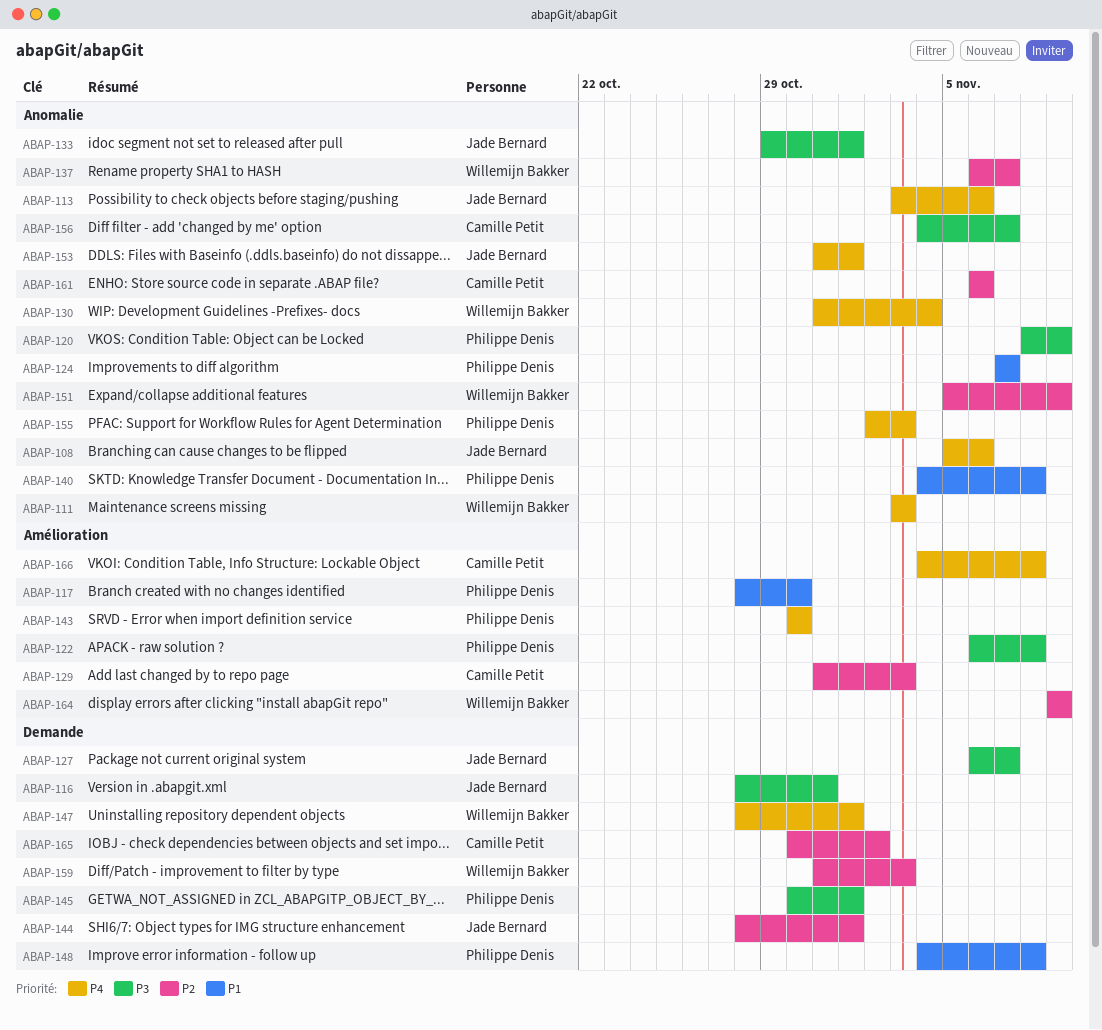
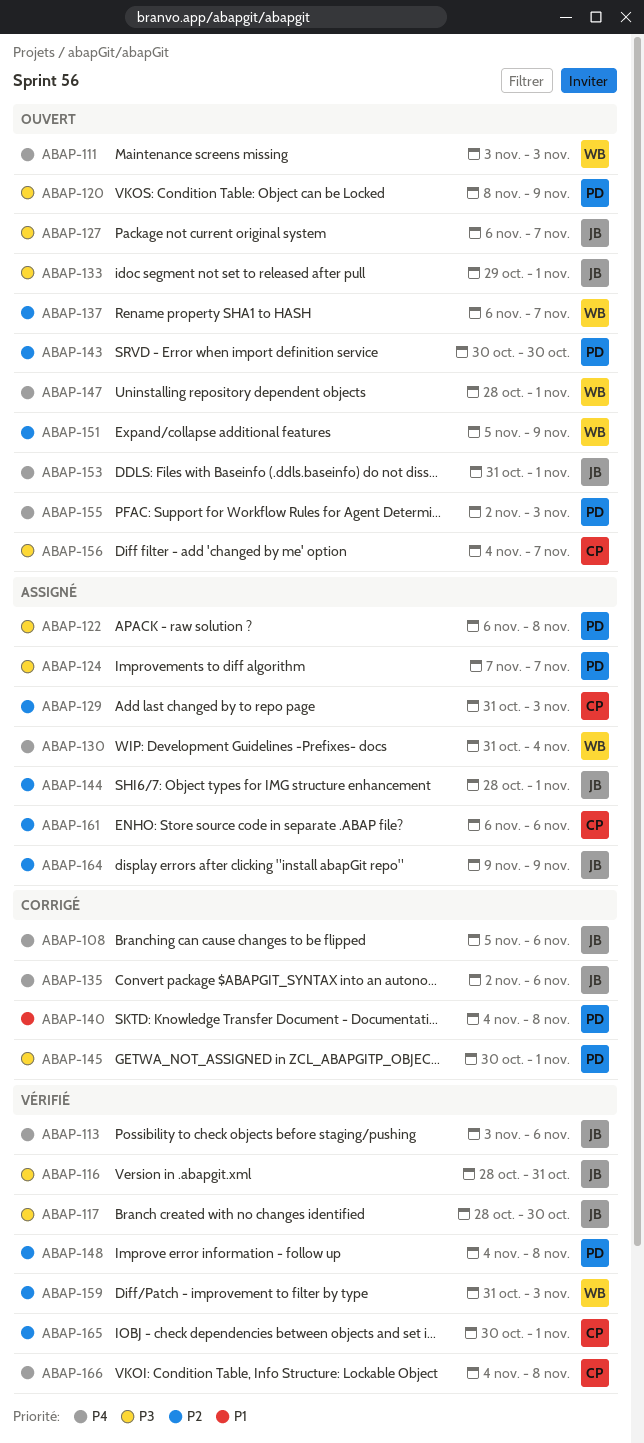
ABAP-117, owner: Philippe Denis -> Jade Bernard
ABAP-117, priority: P1 -> P3
ABAP-124, priority: P1 -> P3
ABAP-135: none -> present
ABAP-143, priority: P4 -> P2
ABAP-148, priority: P1 -> P2
ABAP-164, owner: Willemijn Bakker -> Jade Bernard
ABAP-165, due: Nov 2 -> Nov 1

